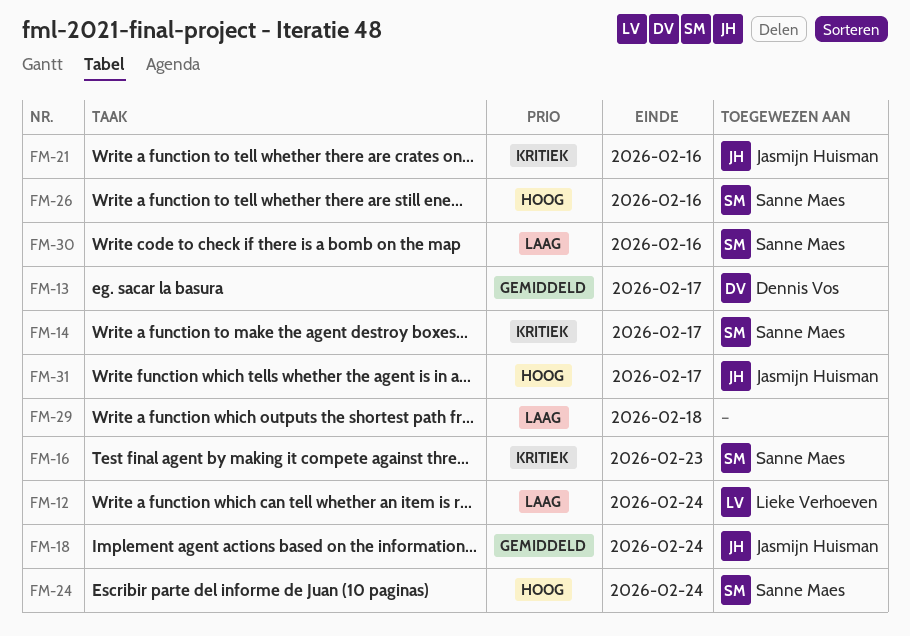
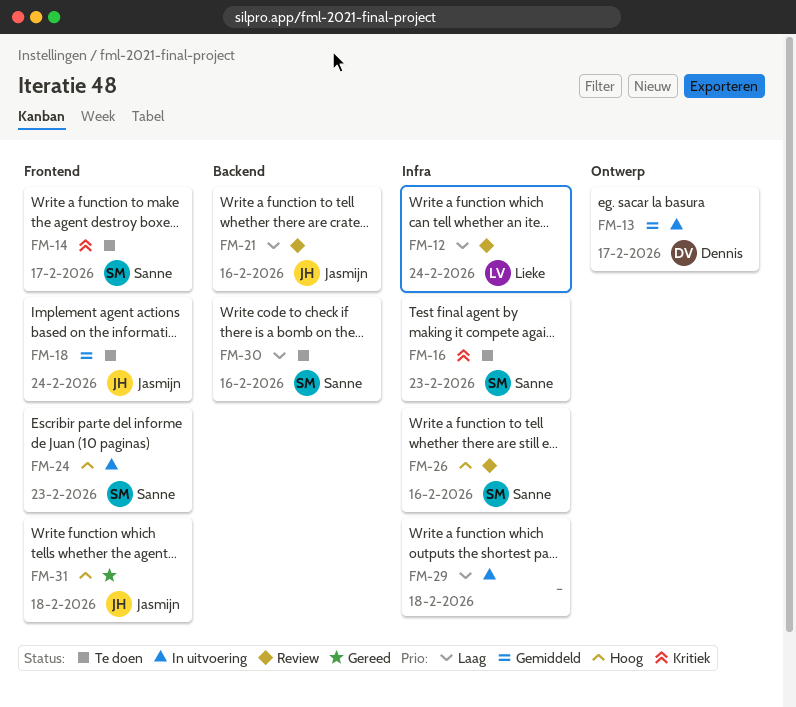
FM-21, priority: Kritiek -> Laag
FM-24, due: Feb 24 -> Feb 23
FM-31, due: Feb 17 -> Feb 18

